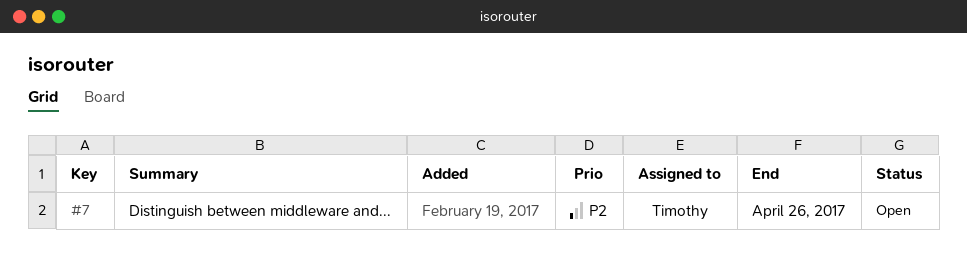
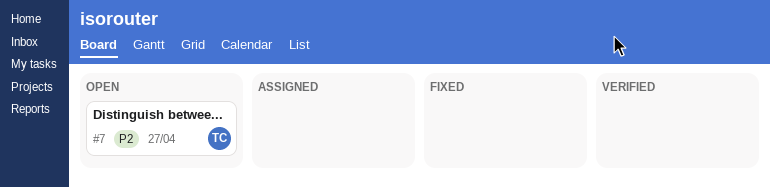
#7, due: Apr 26 -> Apr 27

